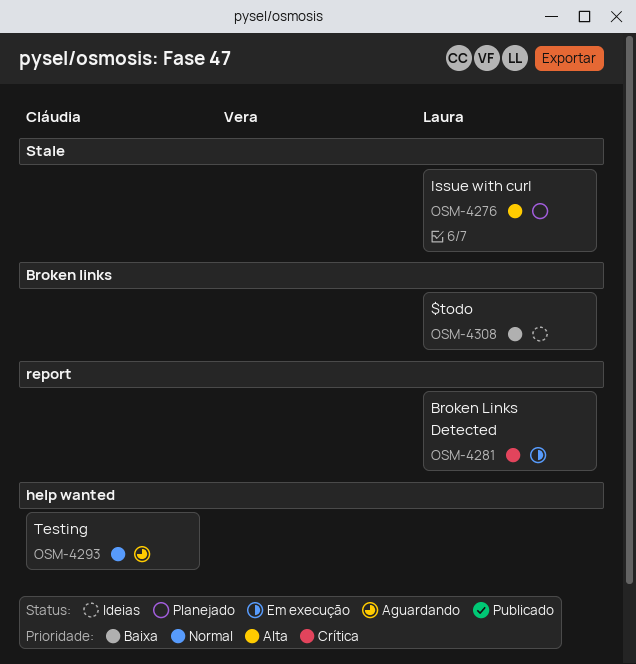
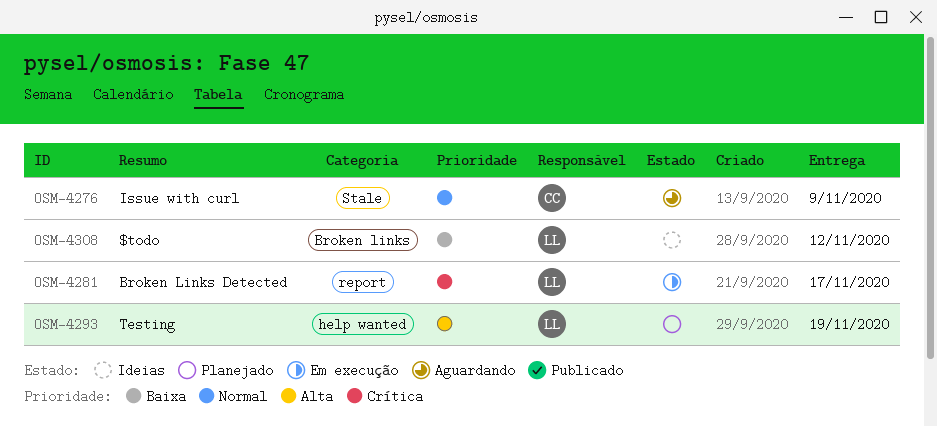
OSM-4276, status: Planejado -> Aguardando
OSM-4276, owner: Laura -> Cláudia
OSM-4276, priority: Alta -> Normal
OSM-4293, status: Aguardando -> Planejado
OSM-4293, owner: Cláudia -> Laura
OSM-4293, priority: Normal -> Alta

